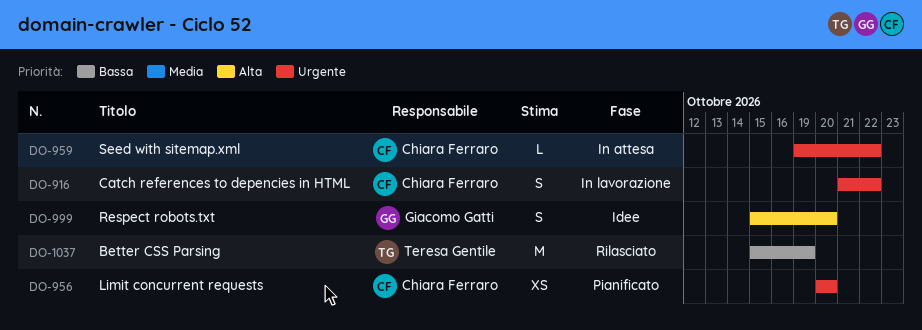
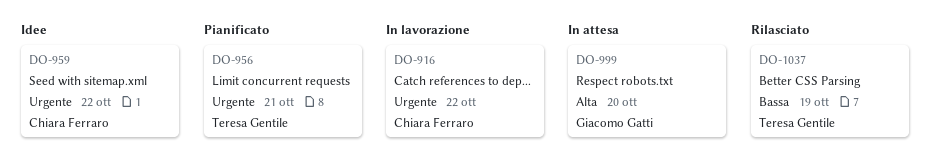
DO-956, owner: Chiara Ferraro -> Teresa Gentile
DO-956, due: Oct 20 -> Oct 21
DO-959, status: In attesa -> Idee
DO-999, status: Idee -> In attesa

